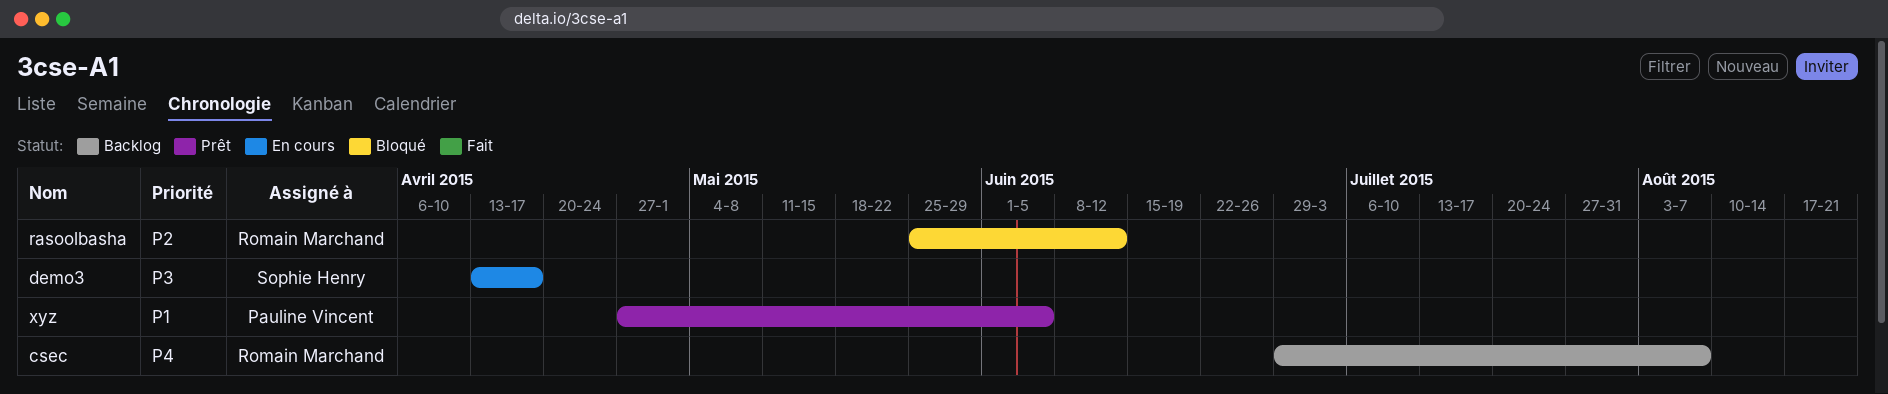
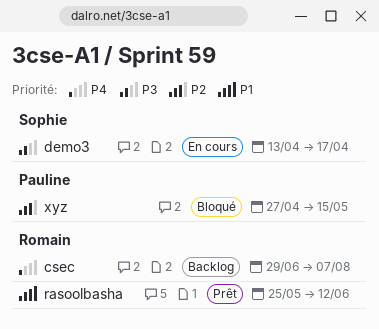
rasoolbasha, status: Bloqué -> Prêt
rasoolbasha, priority: P2 -> P1
xyz, status: Prêt -> Bloqué
xyz, priority: P1 -> P2
xyz, due: Jun 5 -> May 15

